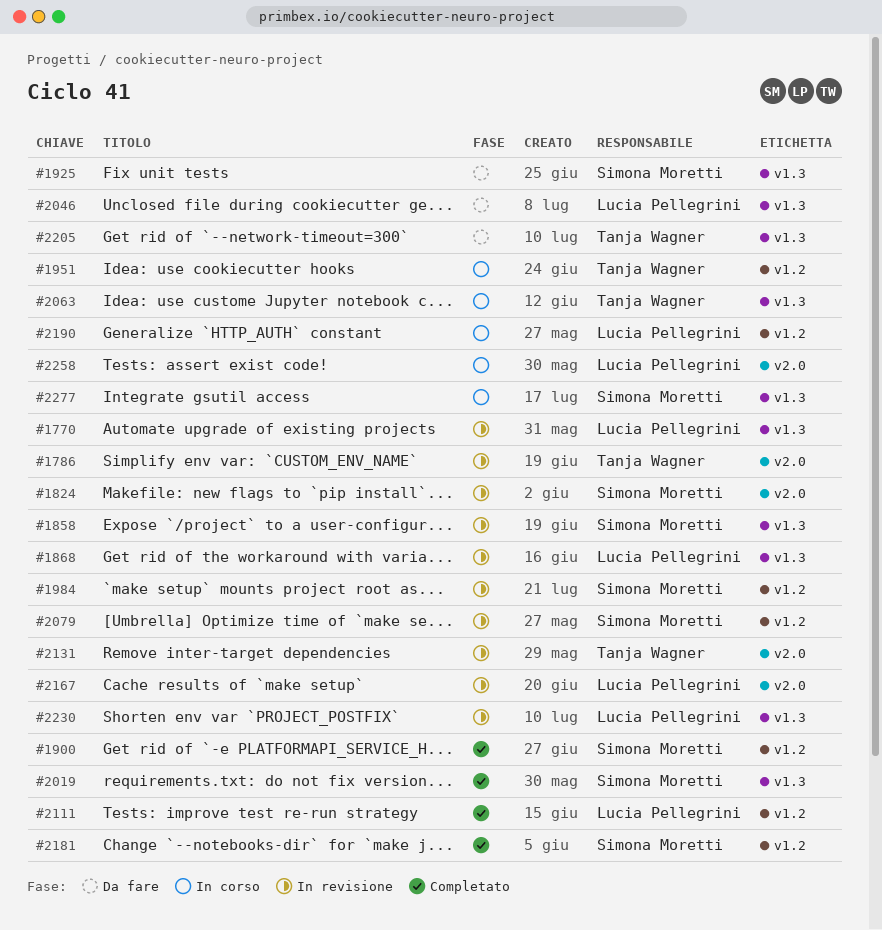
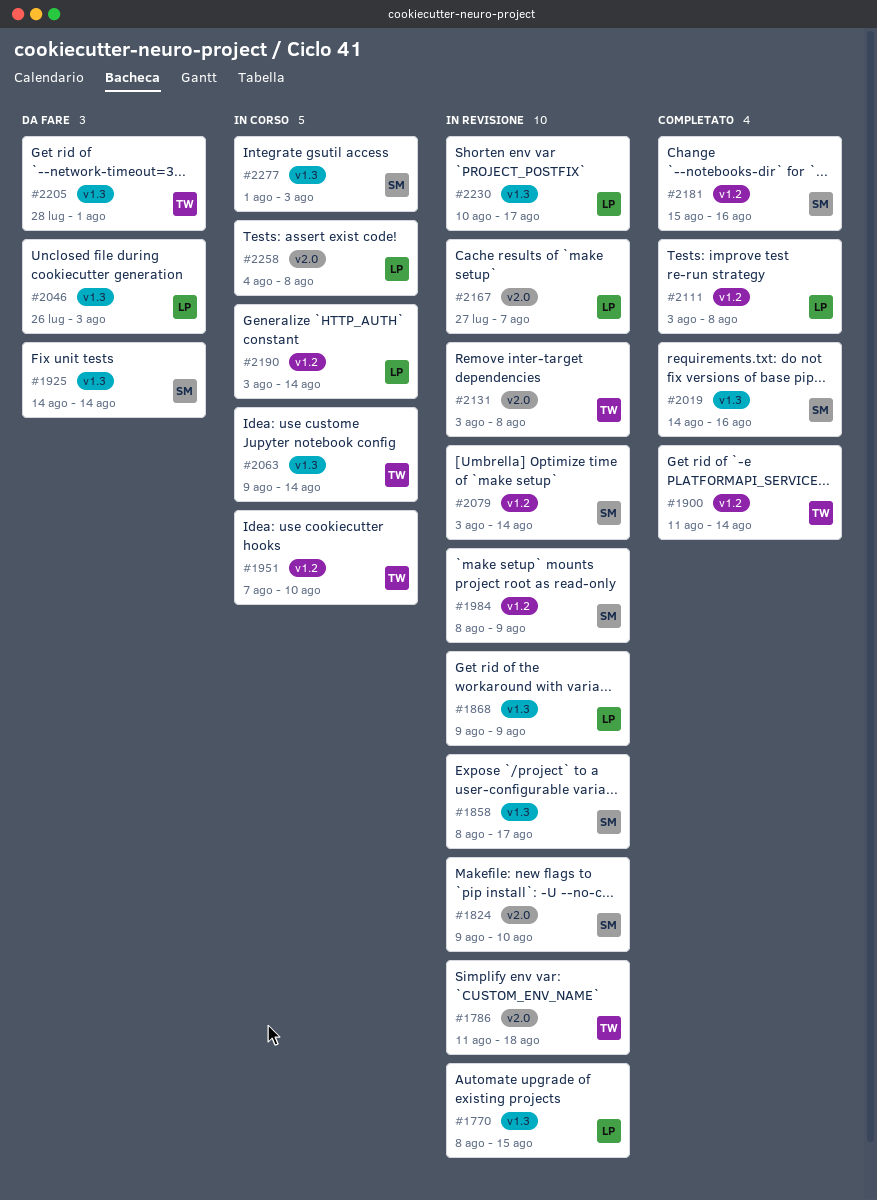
#1900, owner: Simona Moretti -> Tanja Wagner

